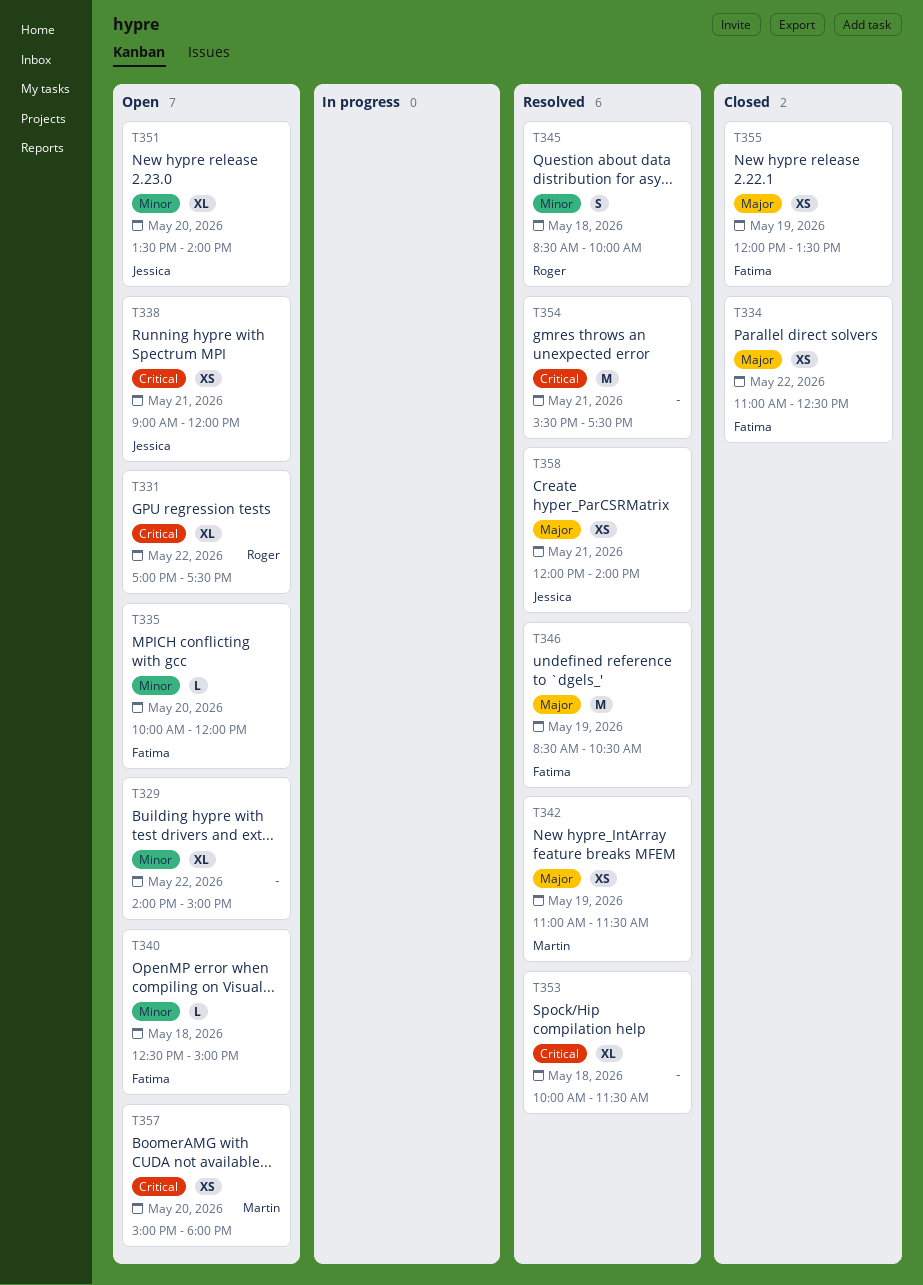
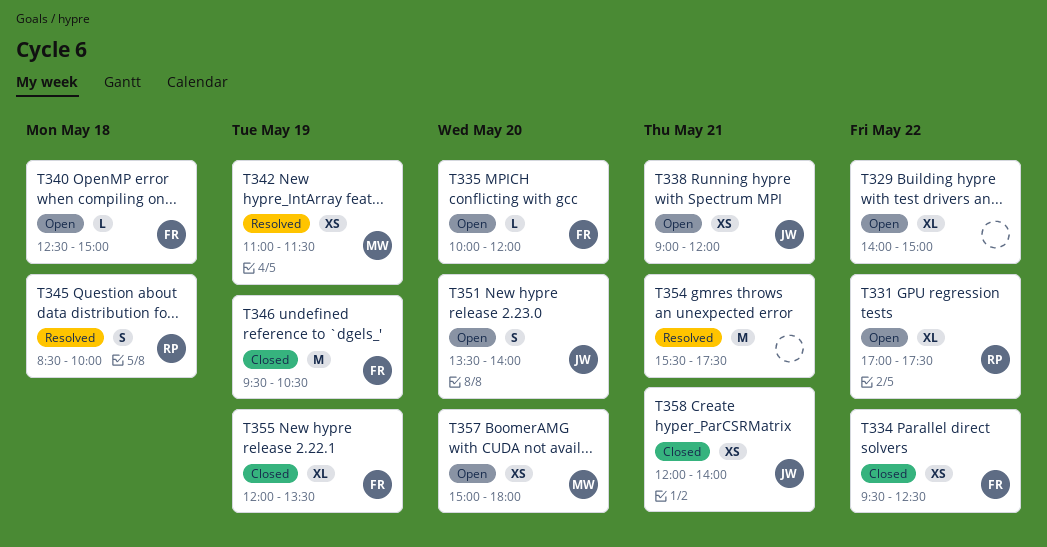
T334, begins: 11:00 -> 09:30
T346, status: Resolved -> Closed
T346, begins: 08:30 -> 09:30
T351, estimate: XL -> S
T353: present -> none
T355, estimate: XS -> XL
T358, status: Resolved -> Closed

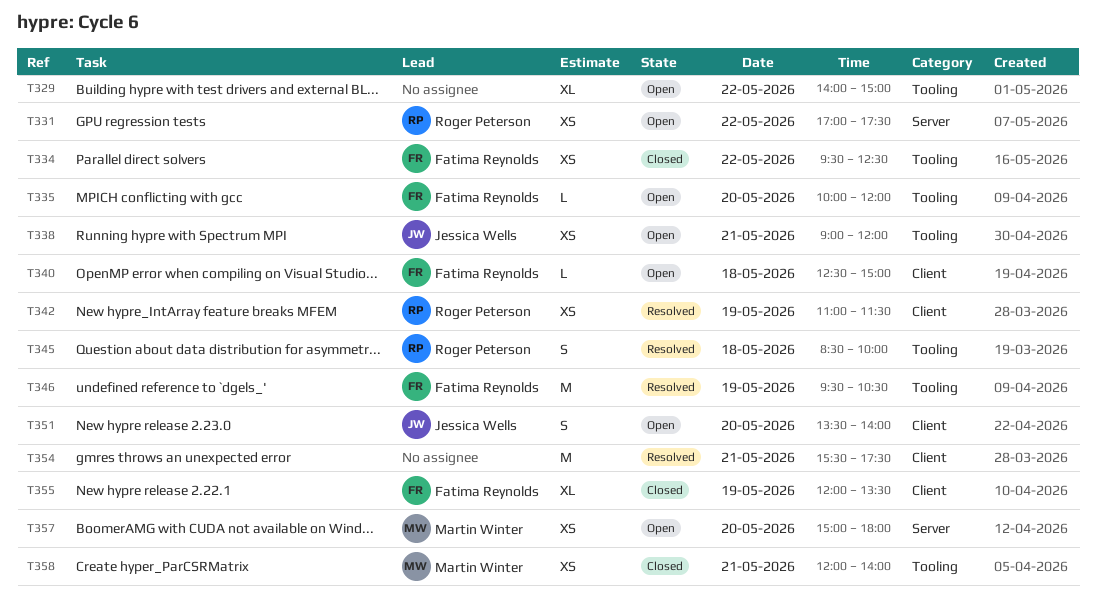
T331, estimate: XL -> XS
T342, owner: Martin Winter -> Roger Peterson
T346, status: Closed -> Resolved
T358, owner: Jessica Wells -> Martin Winter

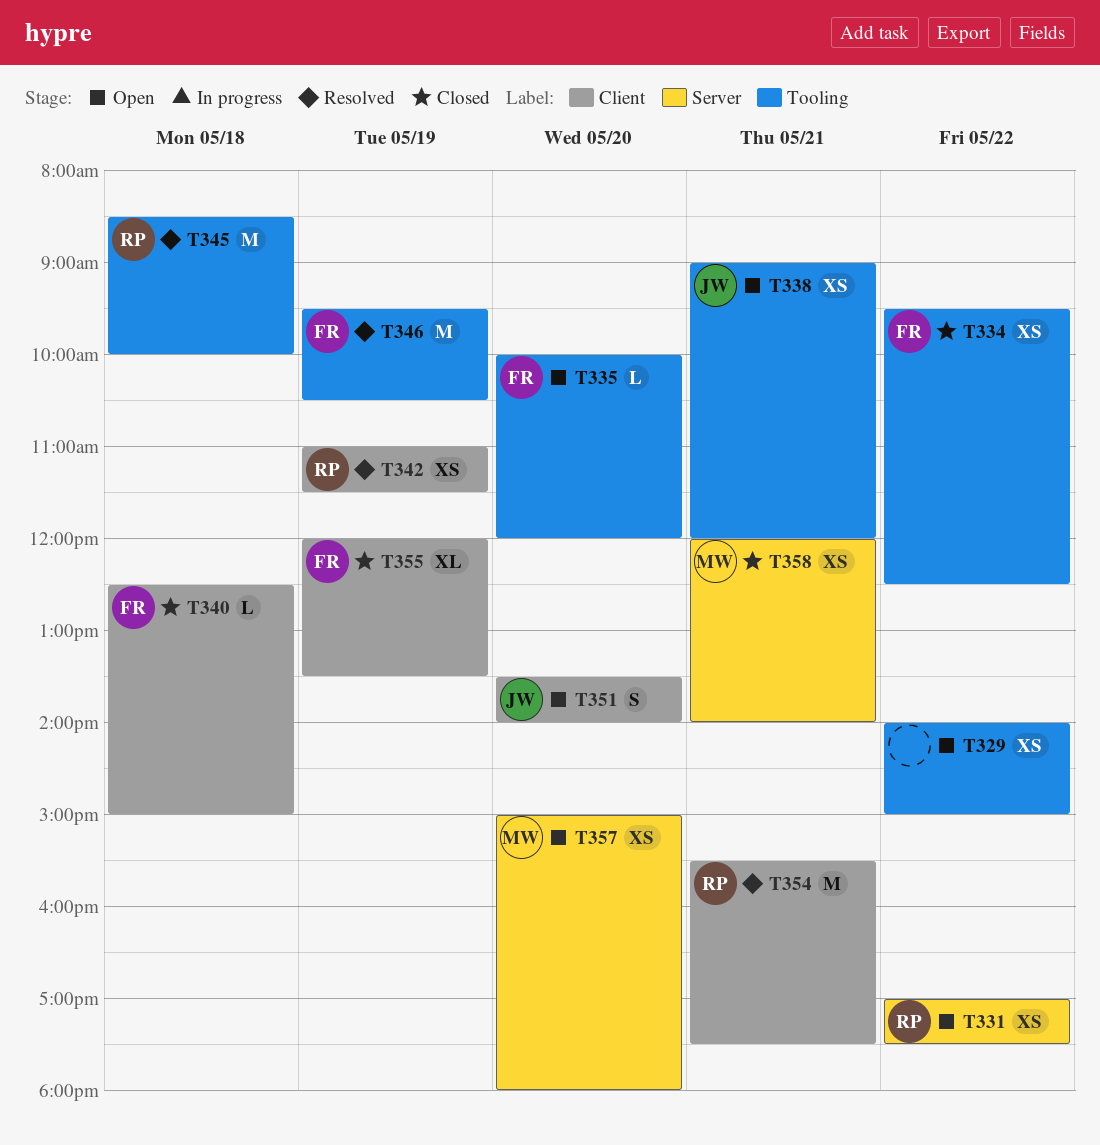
T329, estimate: XL -> XS
T340, status: Open -> Closed
T345, estimate: S -> M
T354, owner: none -> Roger Peterson
T358, label: Tooling -> Server

